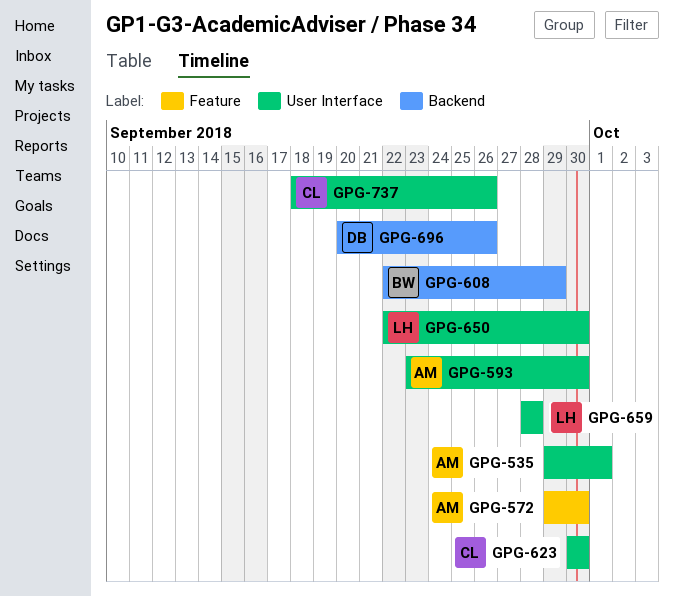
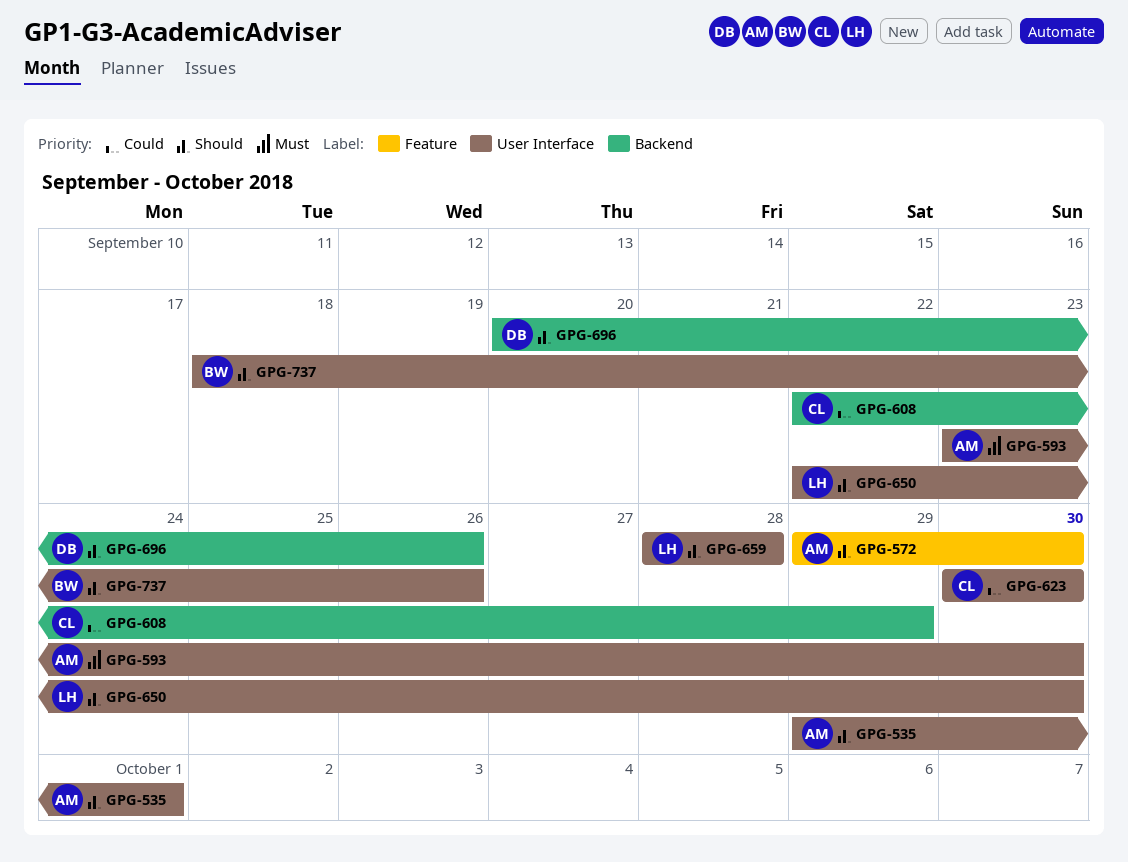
GPG-608, owner: BW -> CL
GPG-737, owner: CL -> BW

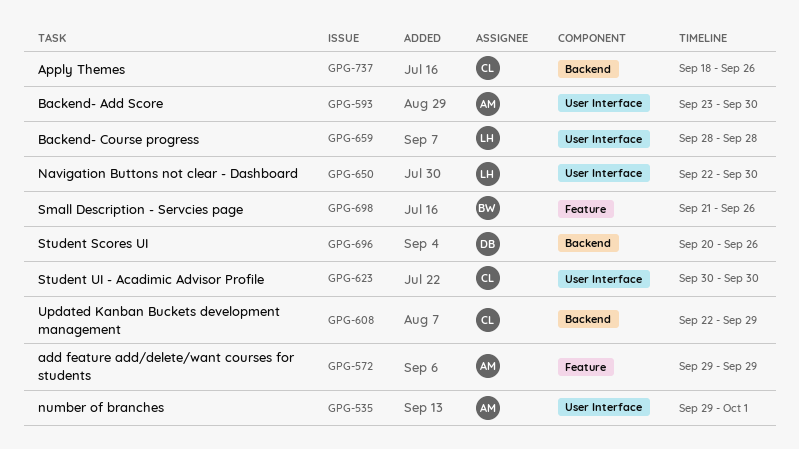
GPG-572, due: Sep 30 -> Sep 29
GPG-698: none -> present
GPG-737, owner: BW -> CL
GPG-737, label: User Interface -> Backend

